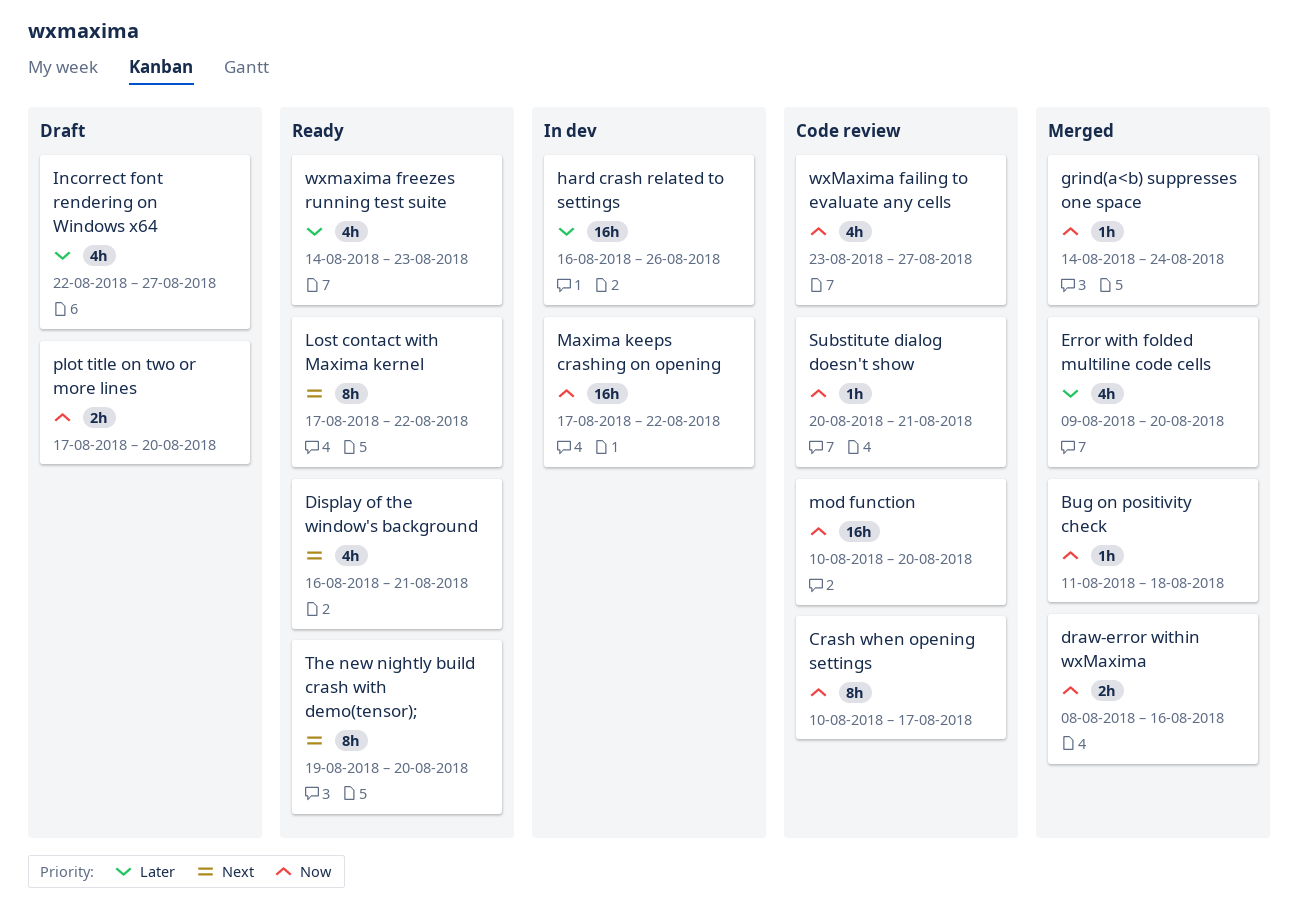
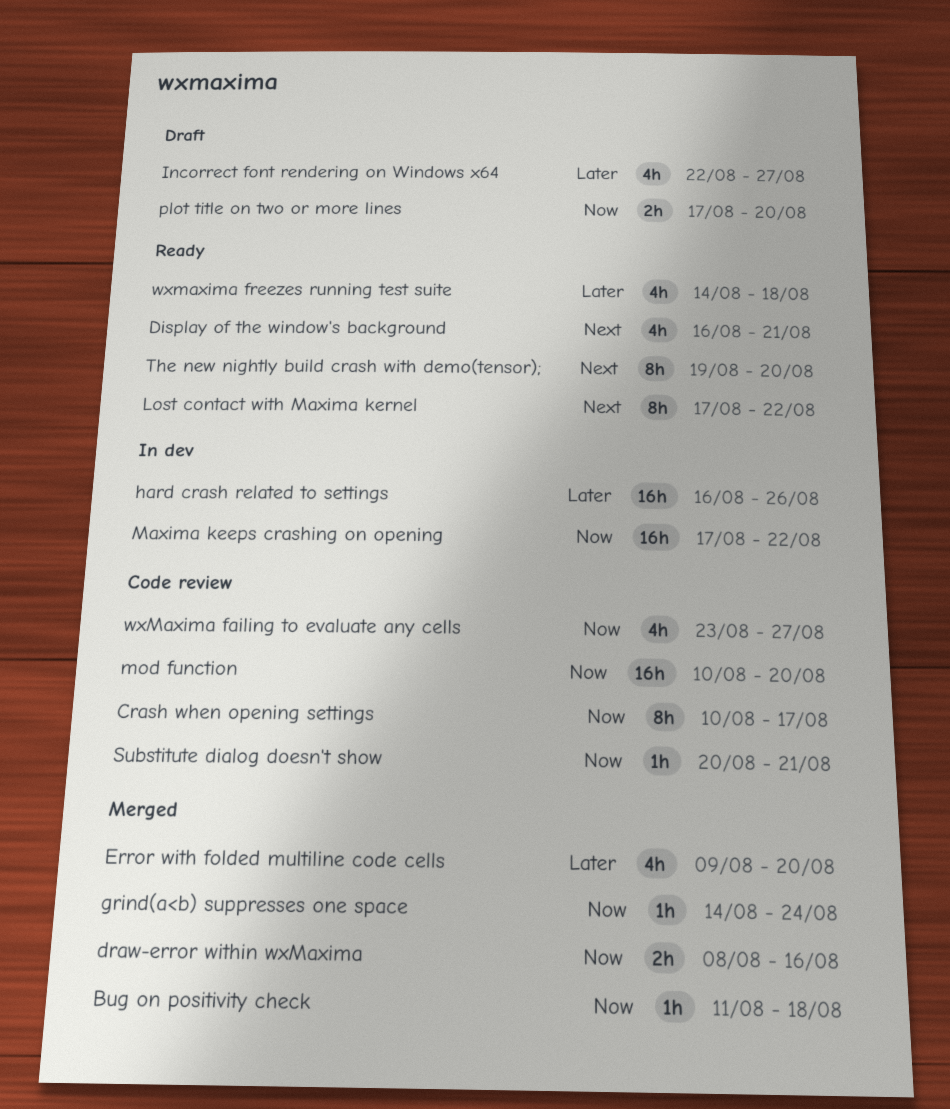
wxmaxima freezes running test suite, due: Aug 23 -> Aug 18

